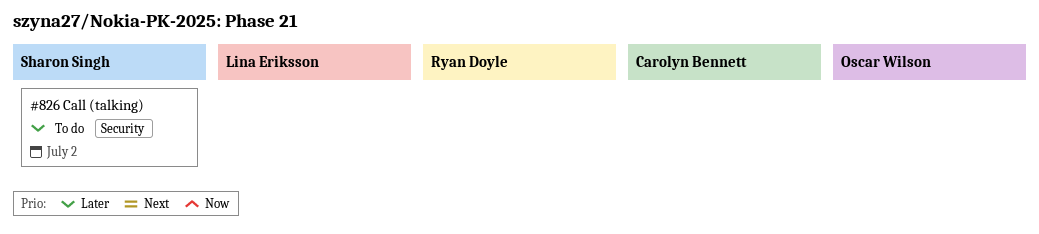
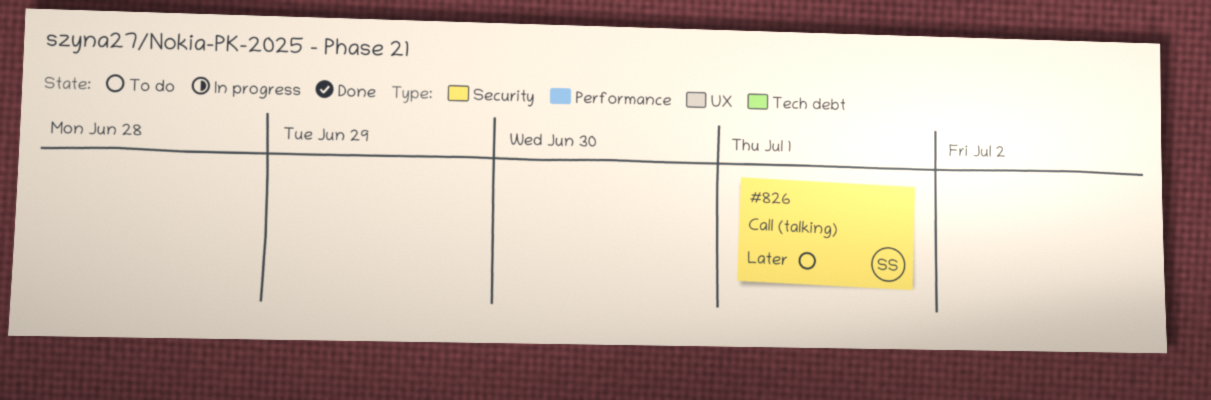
#826, due: Jul 2 -> Jul 1

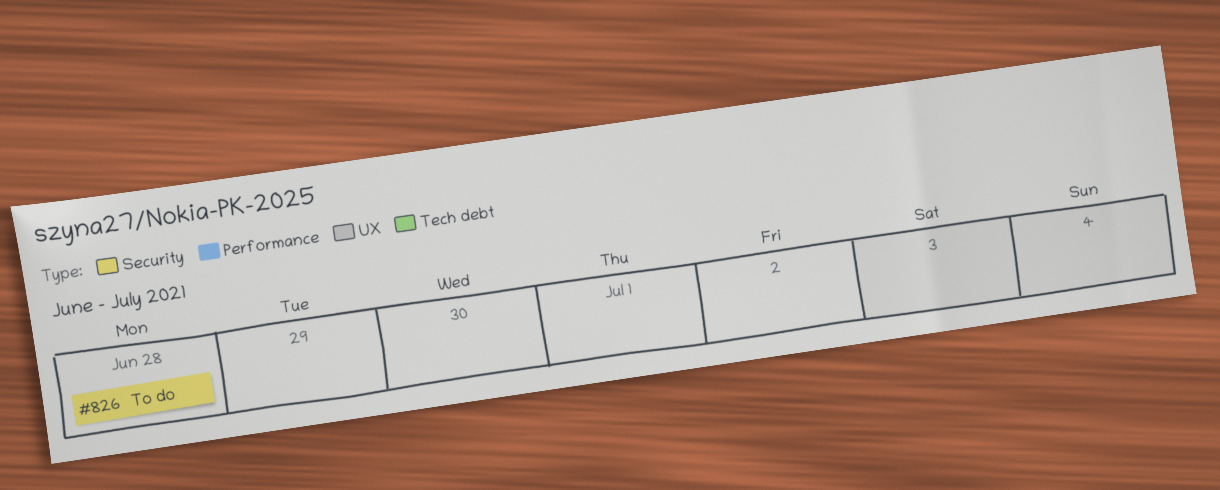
#826, due: Jul 1 -> Jun 28

